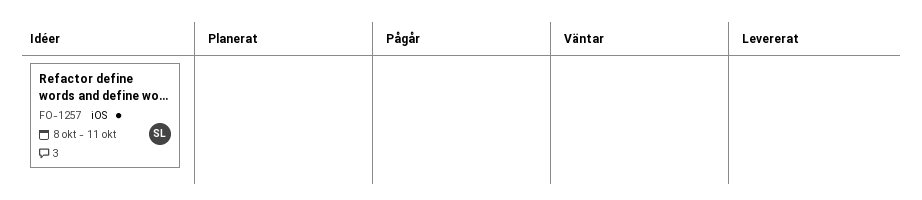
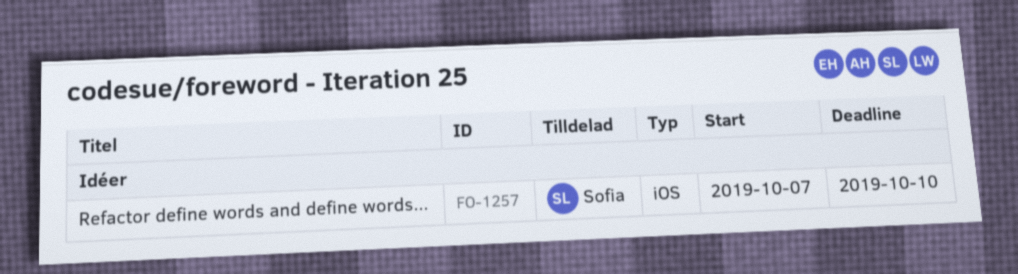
FO-1257, start: Oct 8 -> Oct 7
FO-1257, due: Oct 11 -> Oct 10

